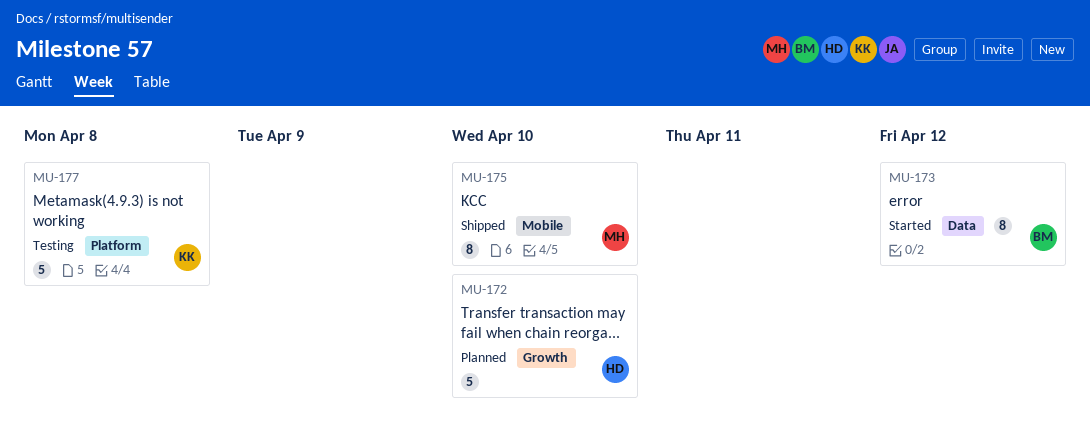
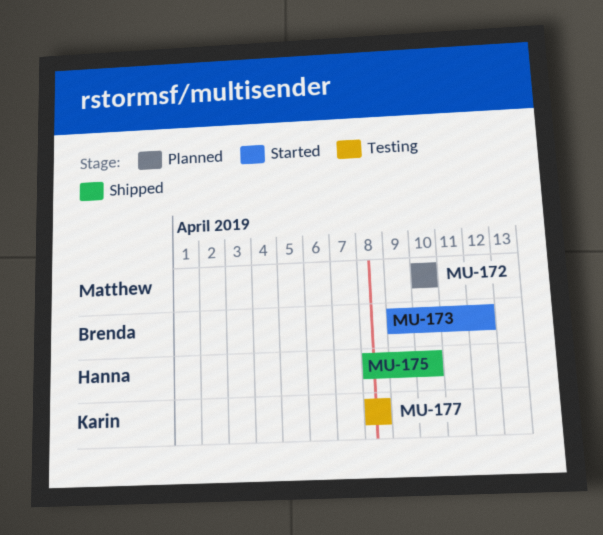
MU-172, owner: Hanna -> Matthew
MU-175, owner: Matthew -> Hanna

